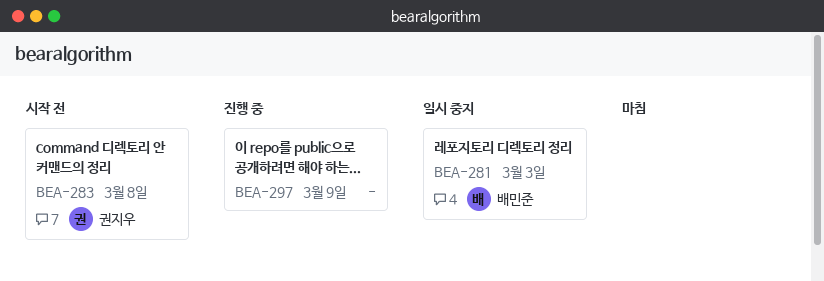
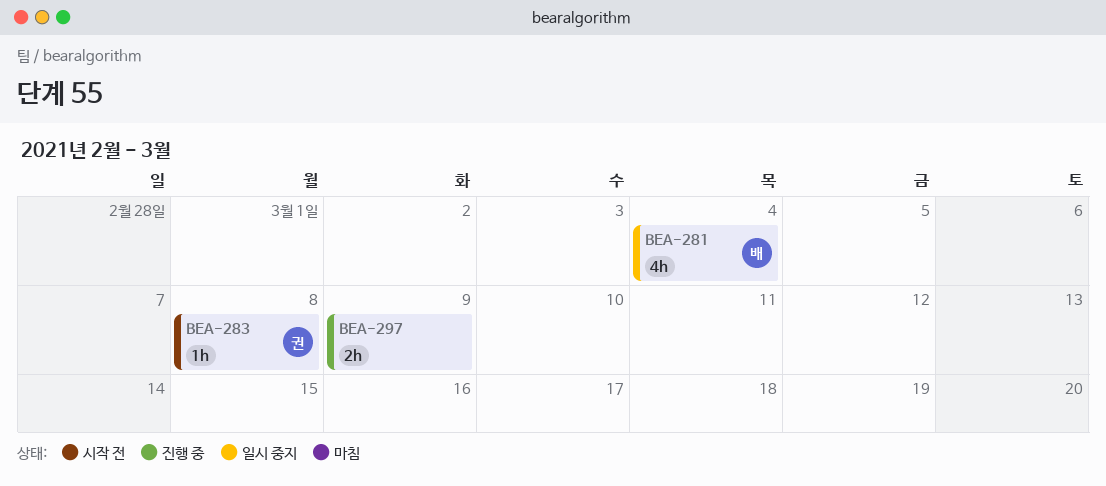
BEA-281, due: Mar 3 -> Mar 4

